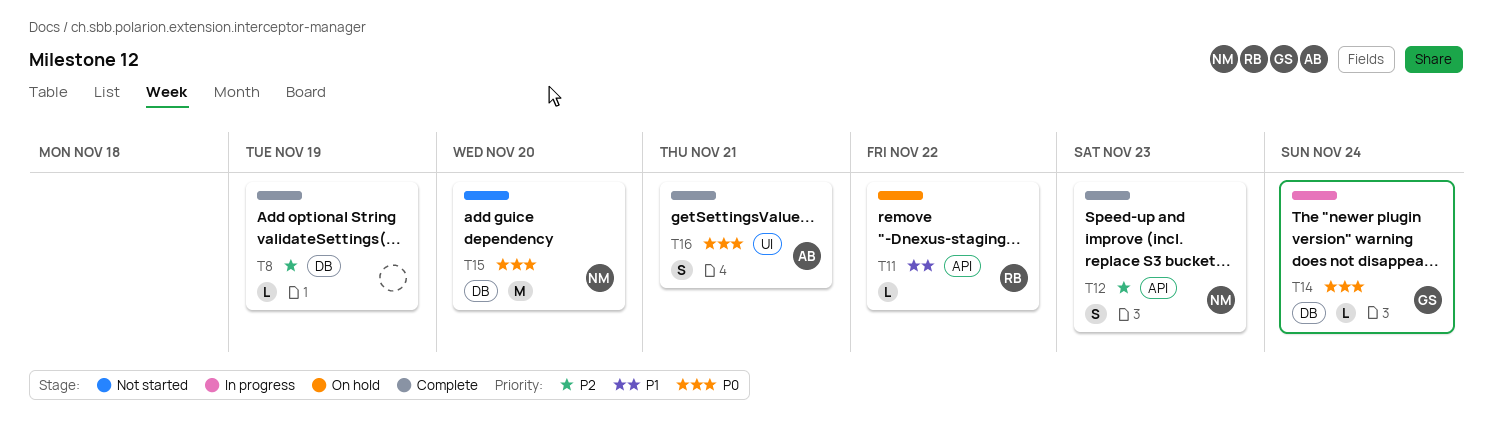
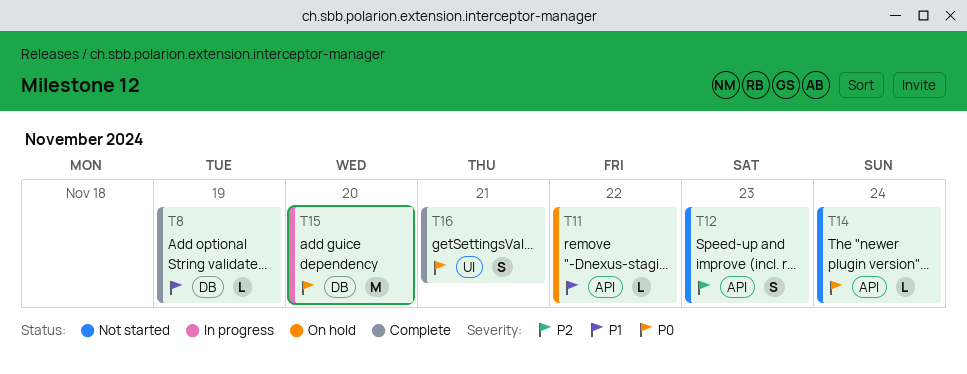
T8, priority: P2 -> P1
T12, status: Complete -> Not started
T14, status: In progress -> Not started
T14, label: DB -> API
T15, status: Not started -> In progress

